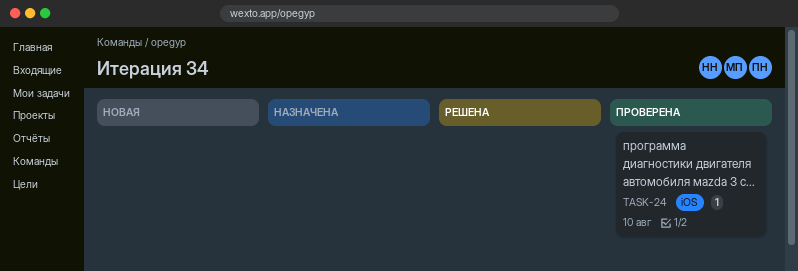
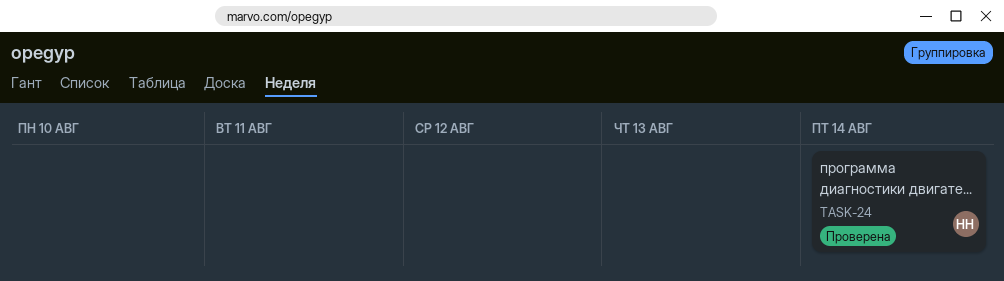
TASK-24, due: Aug 10 -> Aug 14

